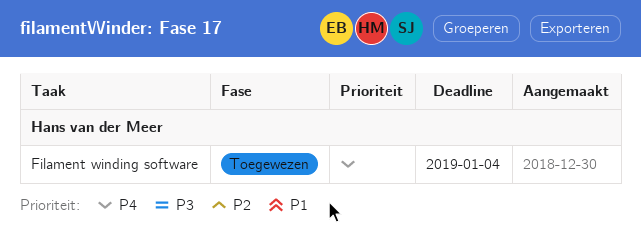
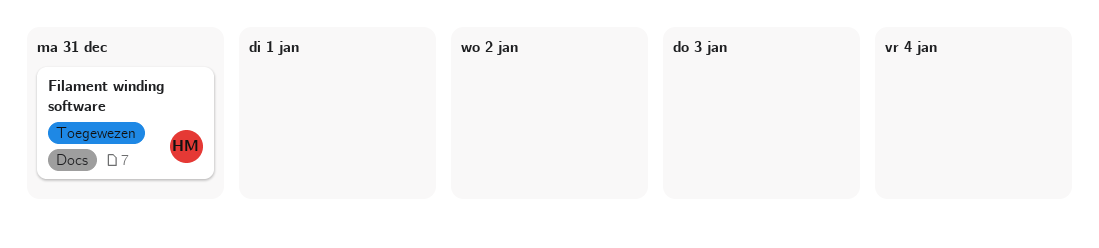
Filament winding software, due: Jan 4 -> Dec 31

